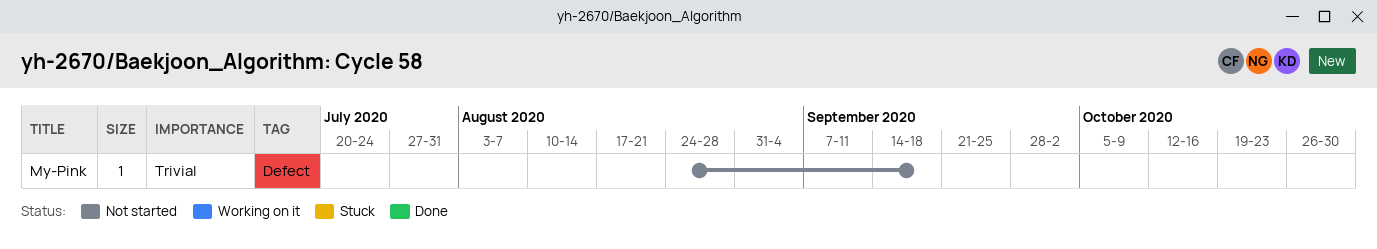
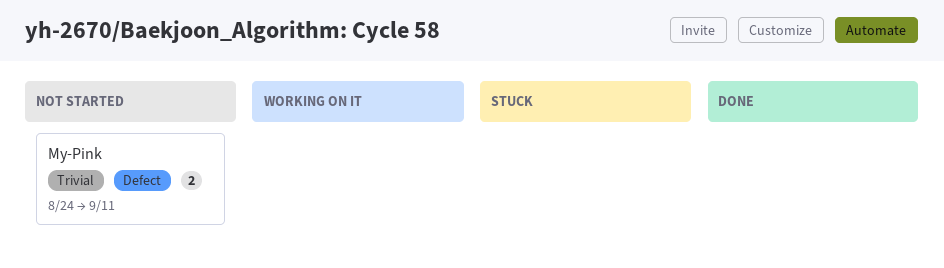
My-Pink, estimate: 1 -> 2
My-Pink, due: Sep 18 -> Sep 11

